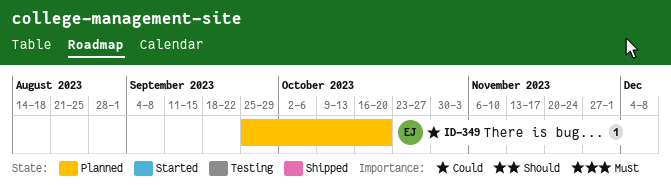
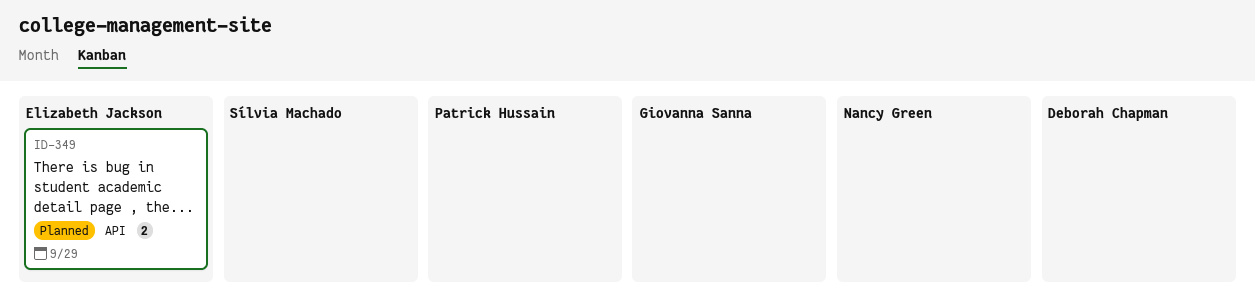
ID-349, estimate: 1 -> 2
ID-349, due: Oct 20 -> Sep 29

